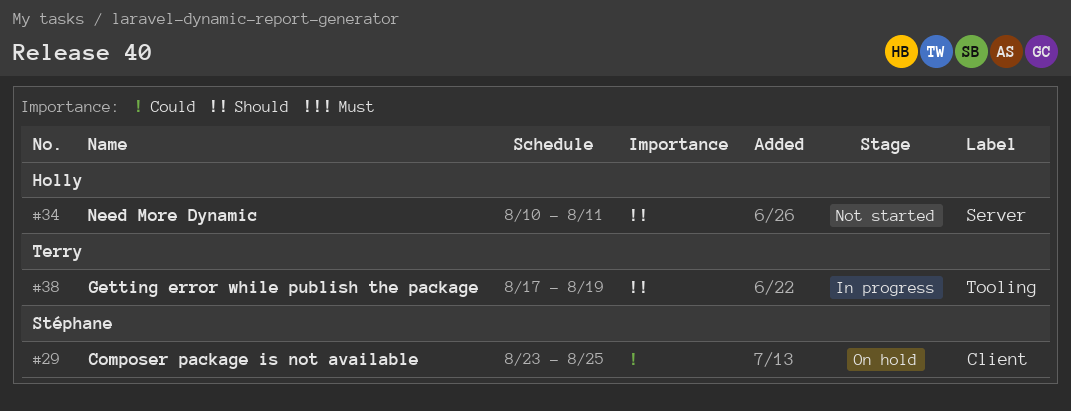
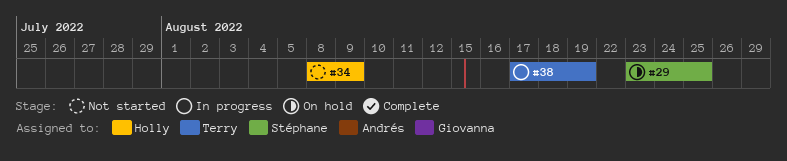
#34, start: Aug 10 -> Aug 8
#34, due: Aug 11 -> Aug 9

